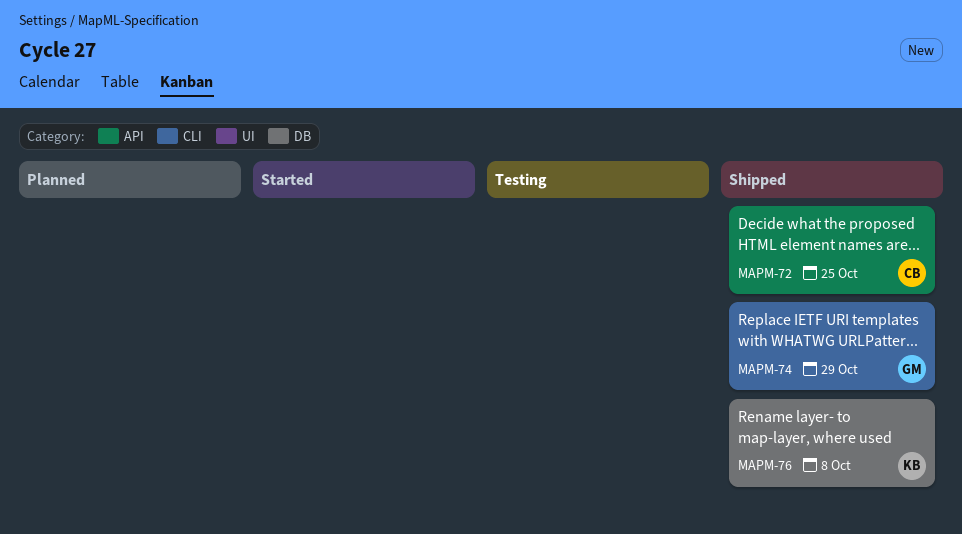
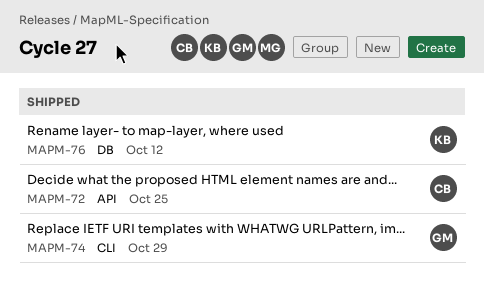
MAPM-76, due: Oct 8 -> Oct 12

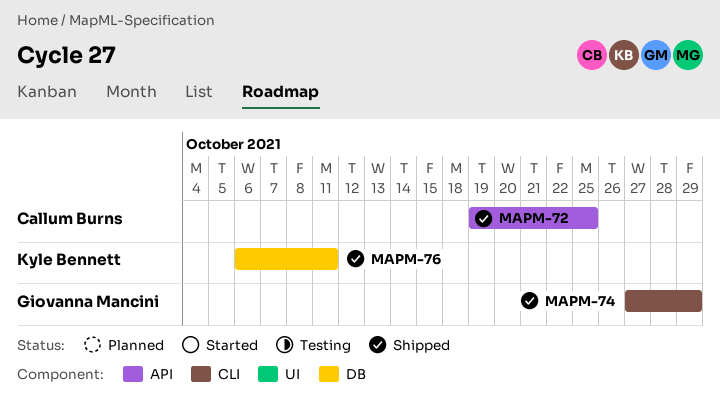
MAPM-76, due: Oct 12 -> Oct 11

